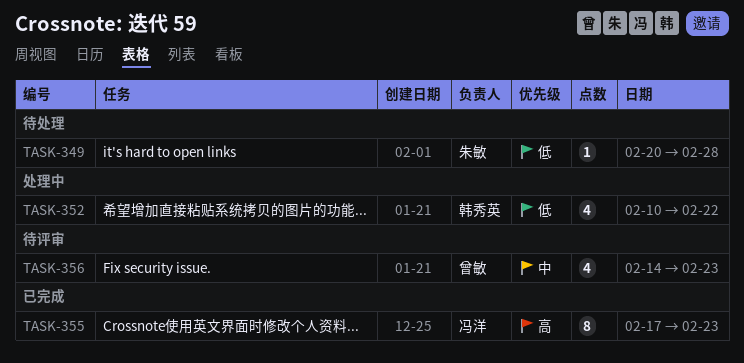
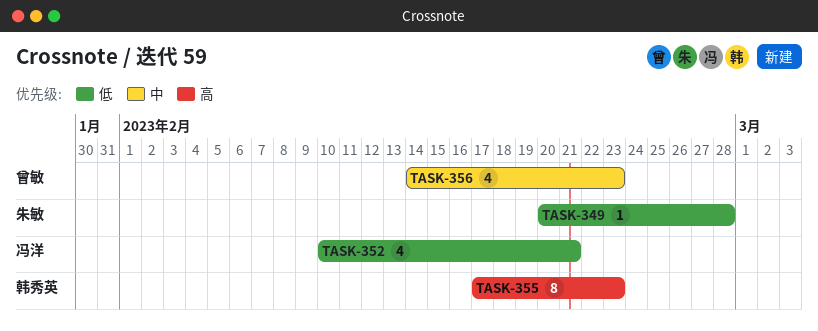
TASK-352, owner: 韩秀英 -> 冯洋
TASK-352, due: Feb 22 -> Feb 21
TASK-355, owner: 冯洋 -> 韩秀英

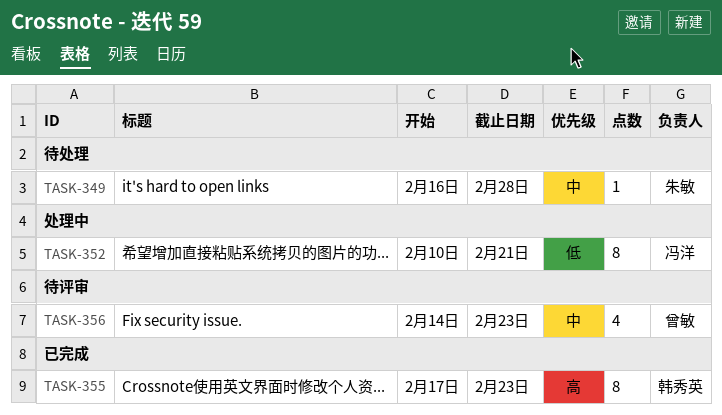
TASK-349, priority: 低 -> 中
TASK-349, start: Feb 20 -> Feb 16
TASK-352, estimate: 4 -> 8

